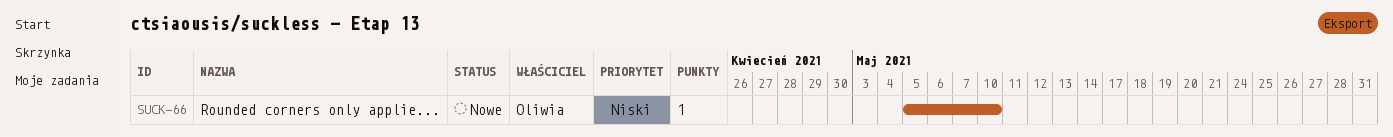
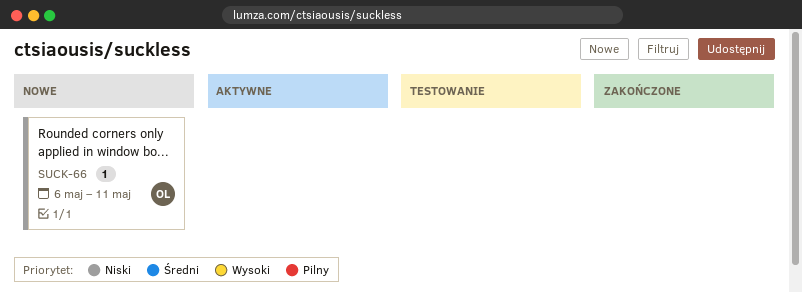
SUCK-66, start: May 5 -> May 6
SUCK-66, due: May 10 -> May 11

